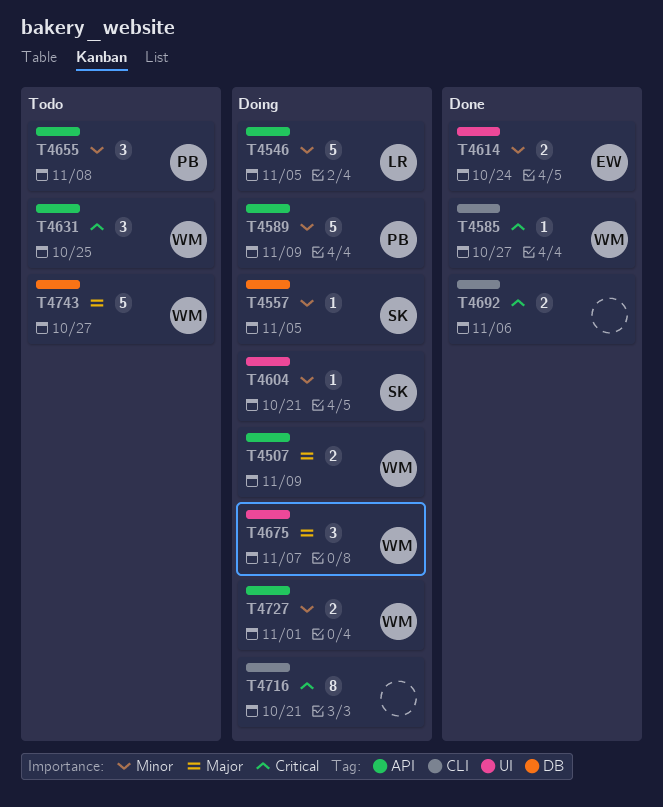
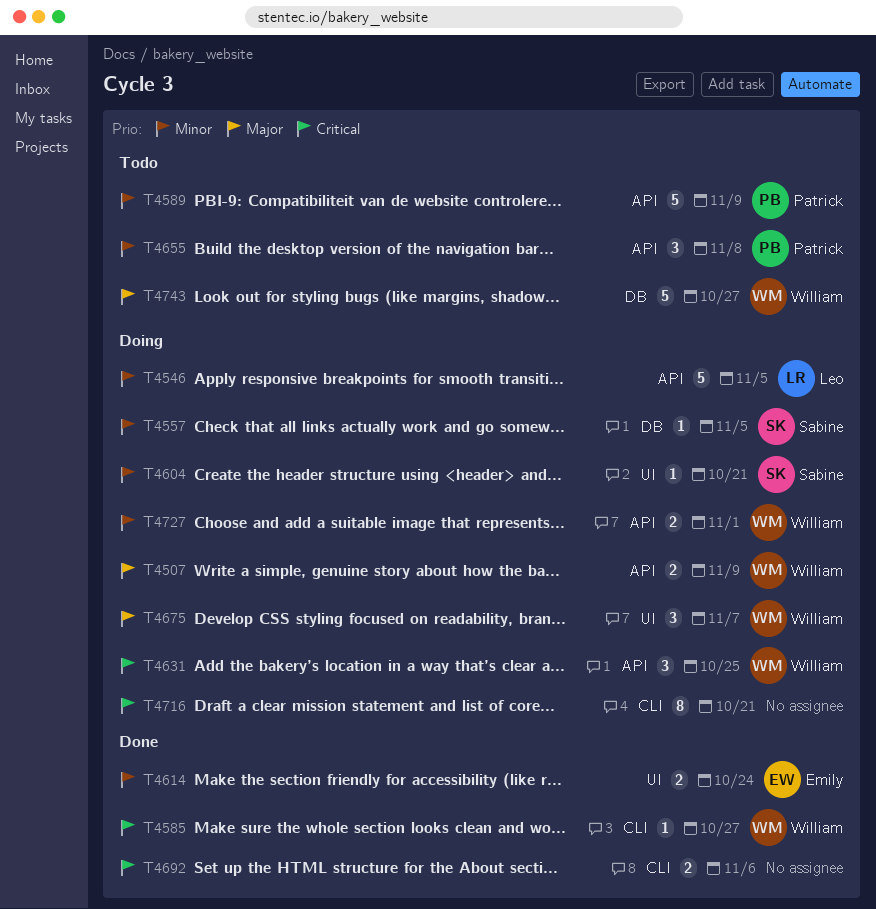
T4589, status: Doing -> Todo
T4631, status: Todo -> Doing

